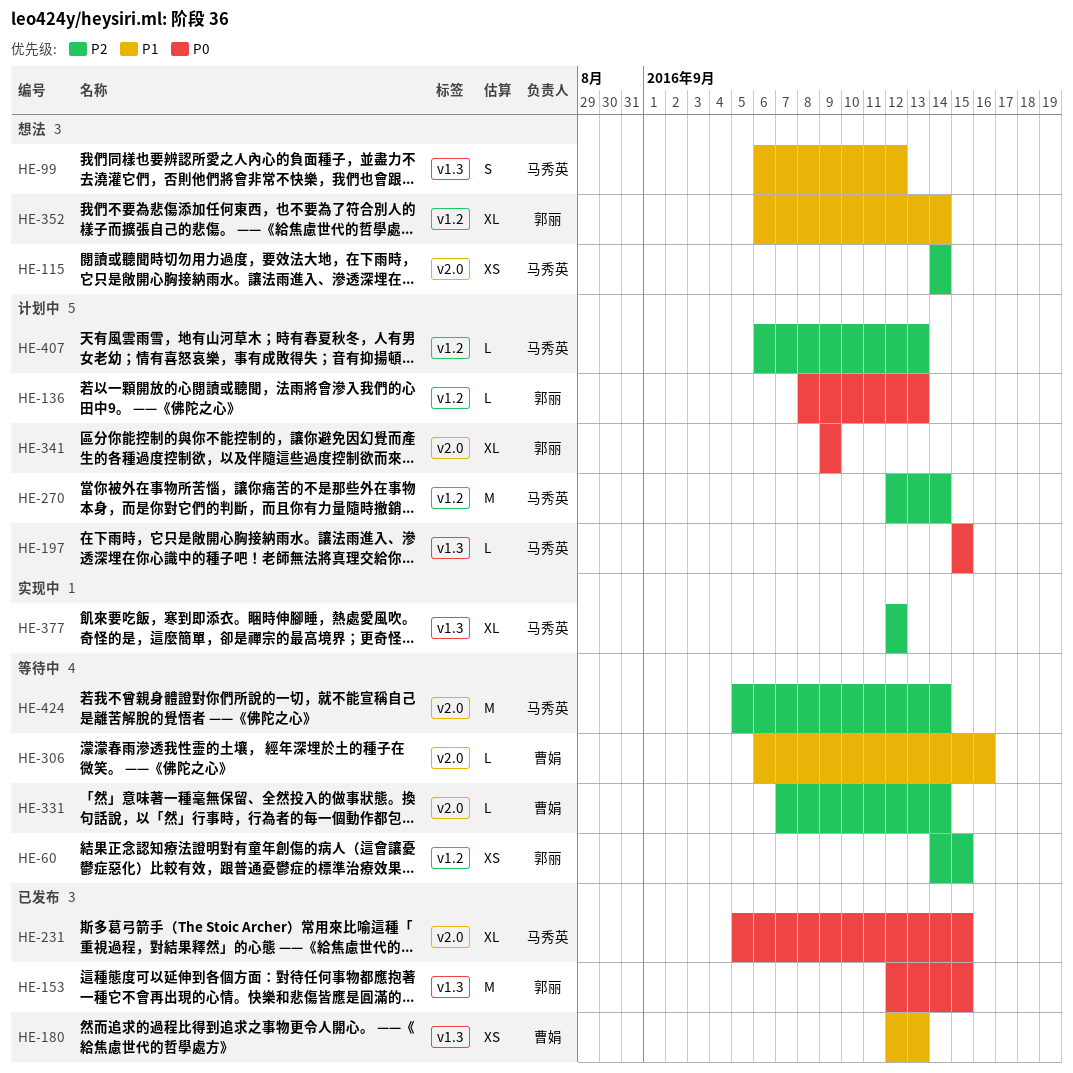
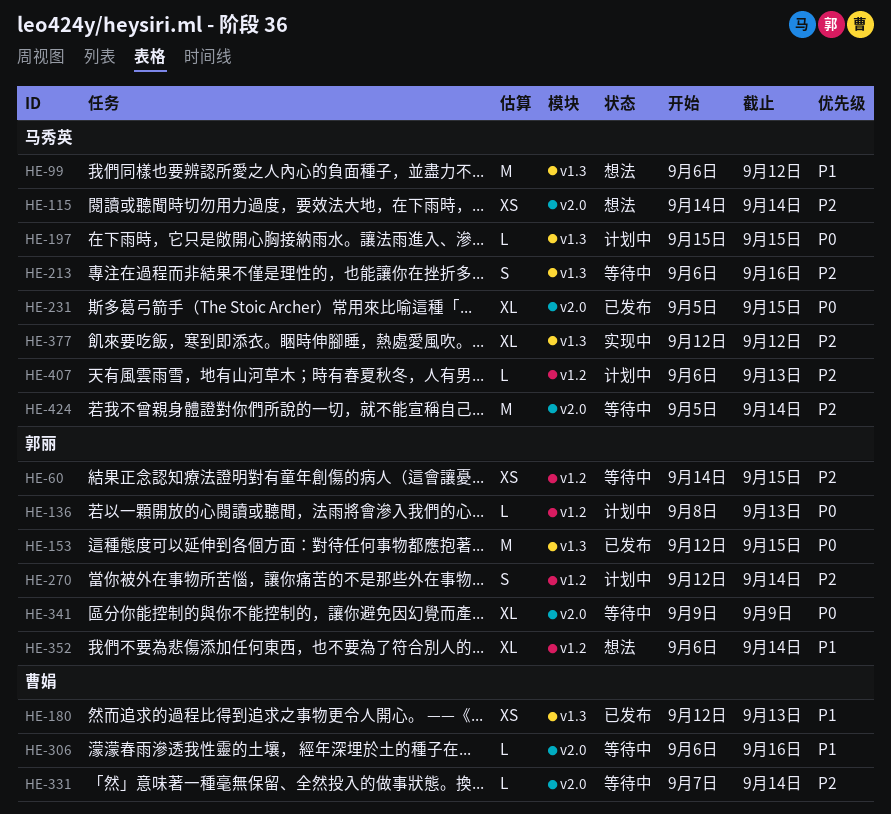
HE-99, estimate: S -> M
HE-213: none -> present
HE-270, owner: 马秀英 -> 郭丽
HE-270, estimate: M -> S
HE-341, status: 计划中 -> 等待中

